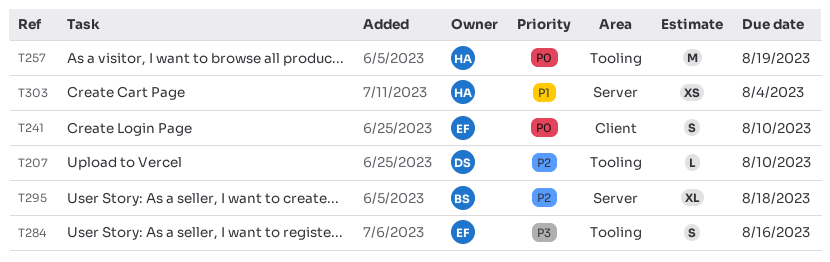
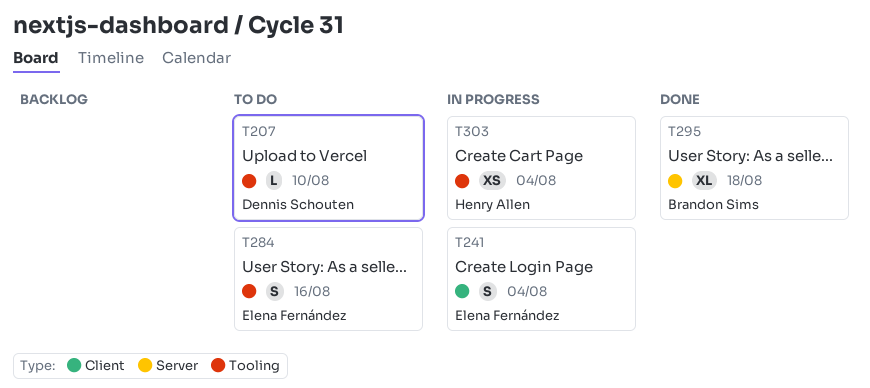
T241, due: Aug 10 -> Aug 4
T257: present -> none
T303, label: Server -> Tooling

